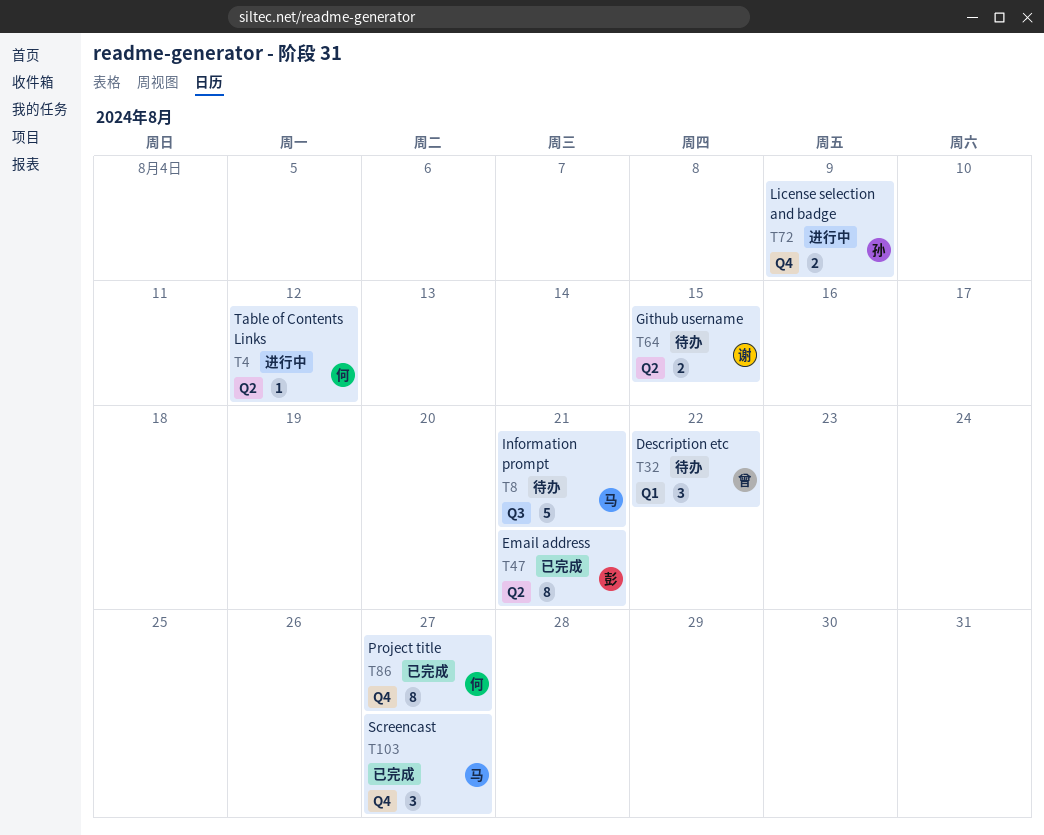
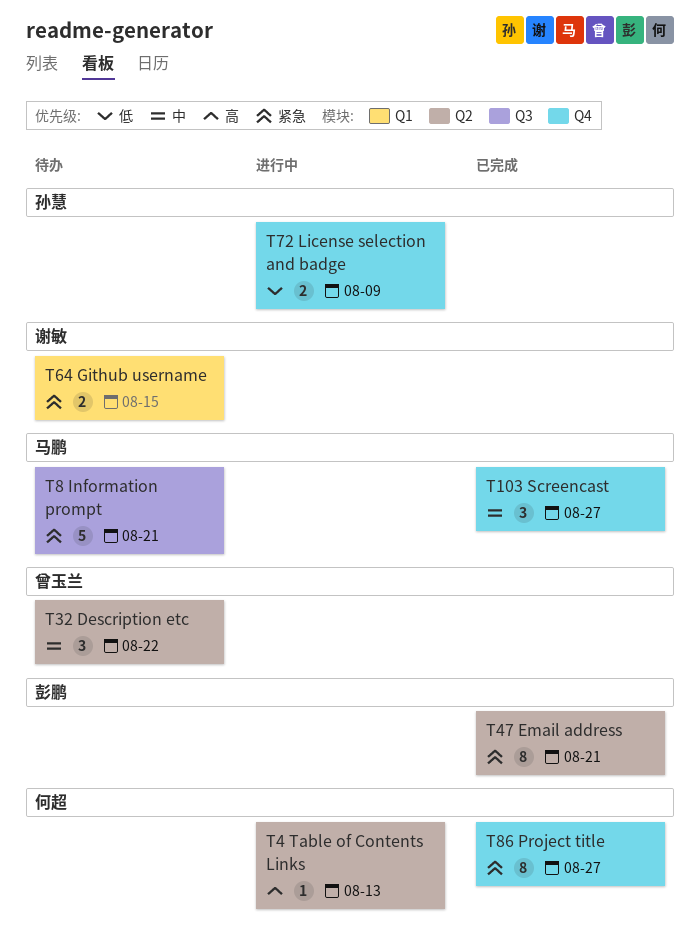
T4, due: Aug 12 -> Aug 13
T32, label: Q1 -> Q2
T64, label: Q2 -> Q1

